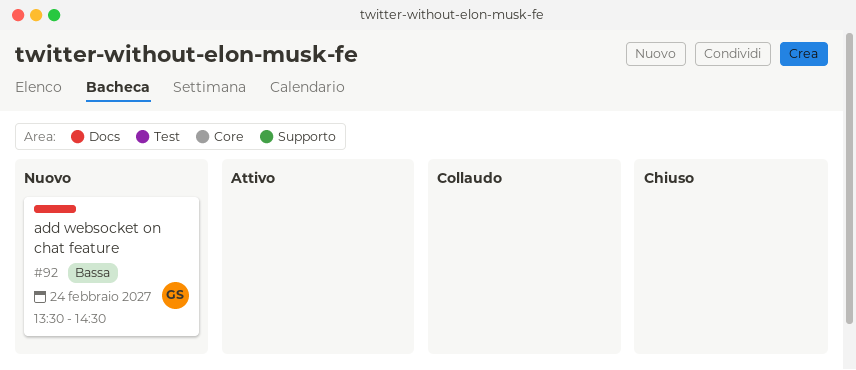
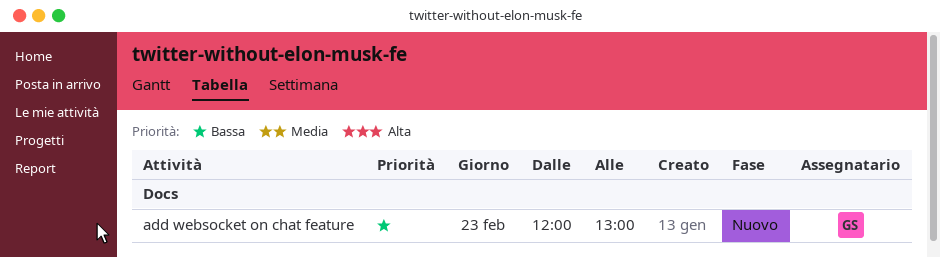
add websocket on chat feature, day: Feb 24 -> Feb 23
add websocket on chat feature, begins: 13:30 -> 12:00
add websocket on chat feature, ends: 14:30 -> 13:00

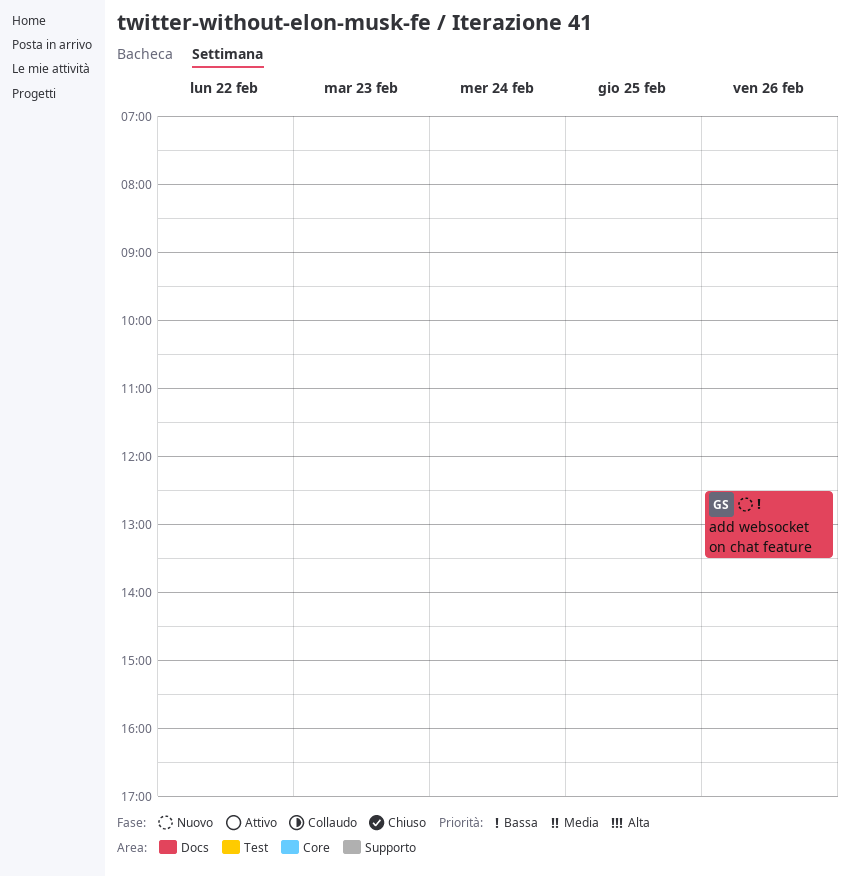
add websocket on chat feature, day: Feb 23 -> Feb 26
add websocket on chat feature, begins: 12:00 -> 12:30
add websocket on chat feature, ends: 13:00 -> 13:30

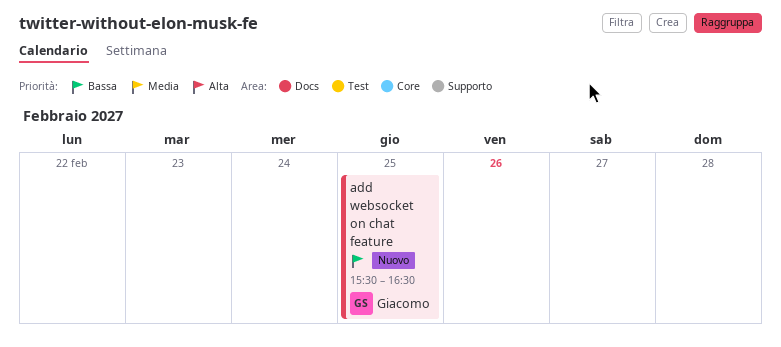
add websocket on chat feature, day: Feb 26 -> Feb 25
add websocket on chat feature, begins: 12:30 -> 15:30
add websocket on chat feature, ends: 13:30 -> 16:30

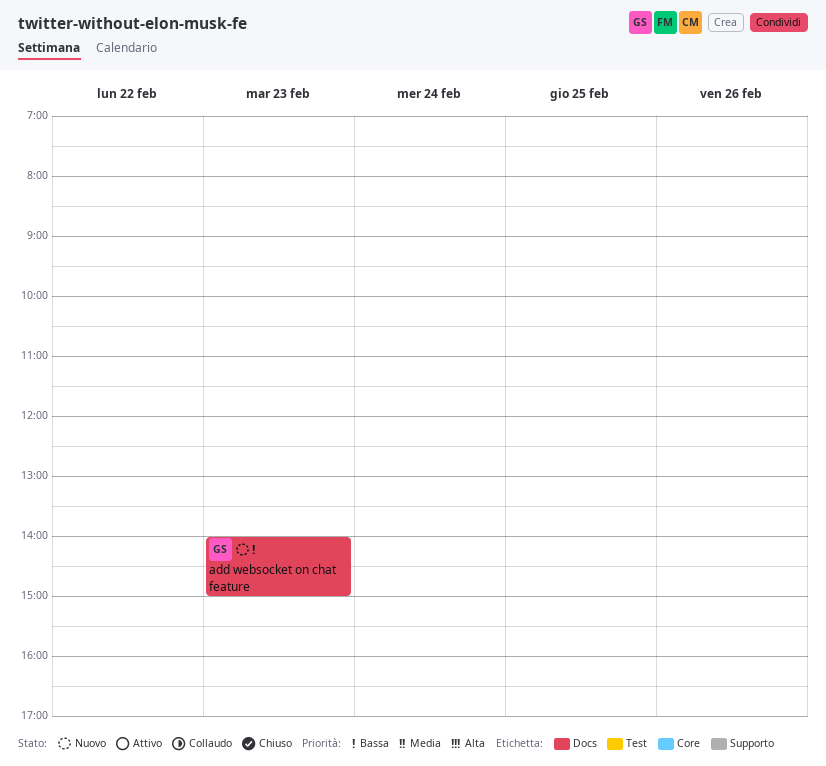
add websocket on chat feature, day: Feb 25 -> Feb 23
add websocket on chat feature, begins: 15:30 -> 14:00
add websocket on chat feature, ends: 16:30 -> 15:00

